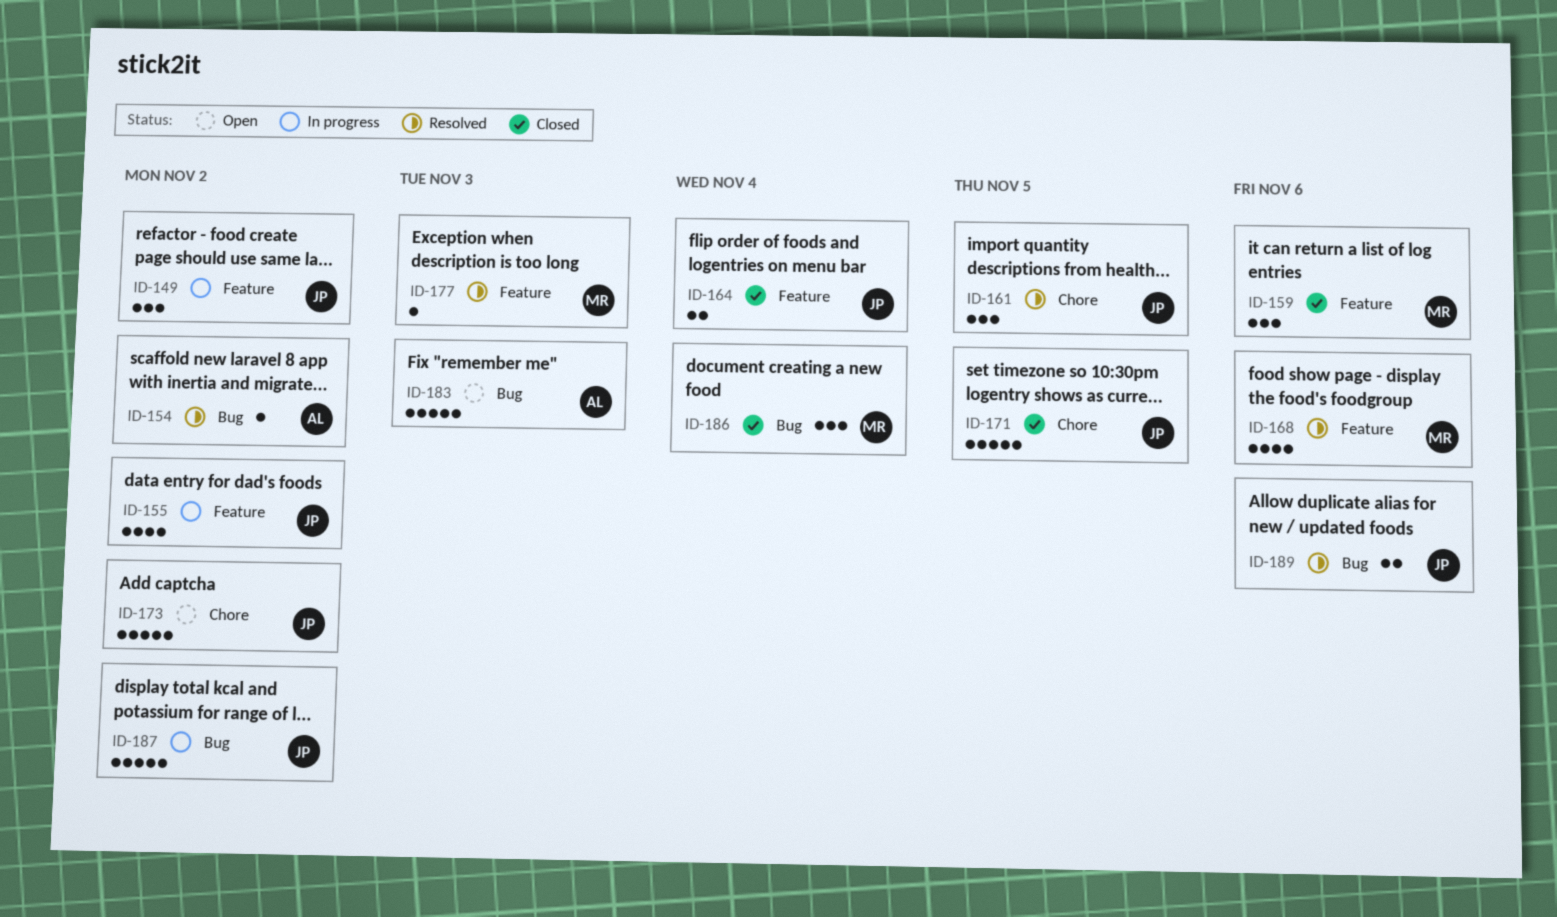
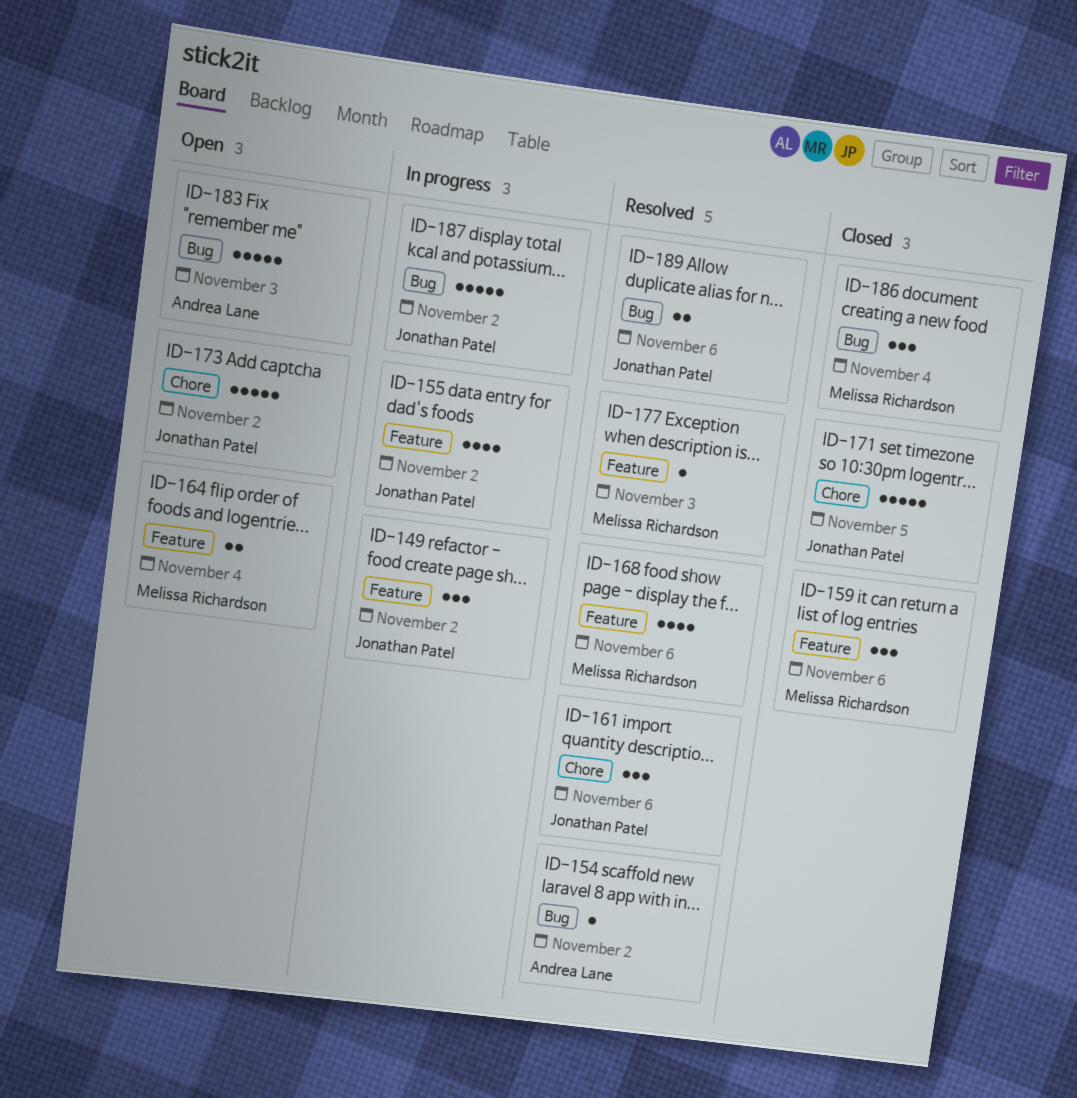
ID-161, due: Nov 5 -> Nov 6
ID-164, status: Closed -> Open
ID-164, owner: Jonathan Patel -> Melissa Richardson

